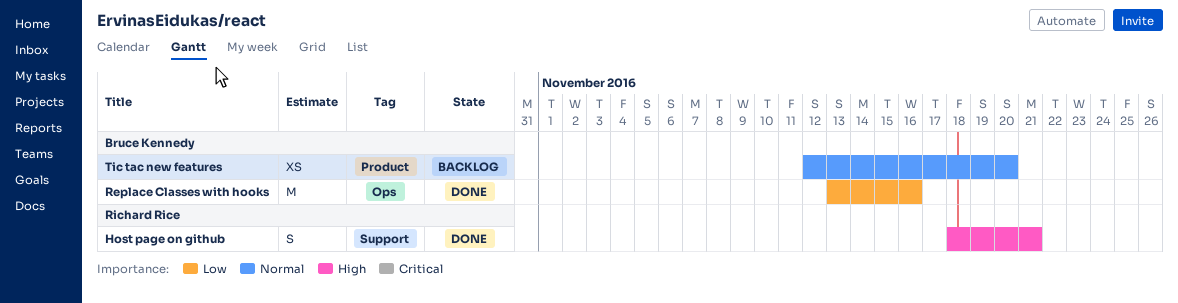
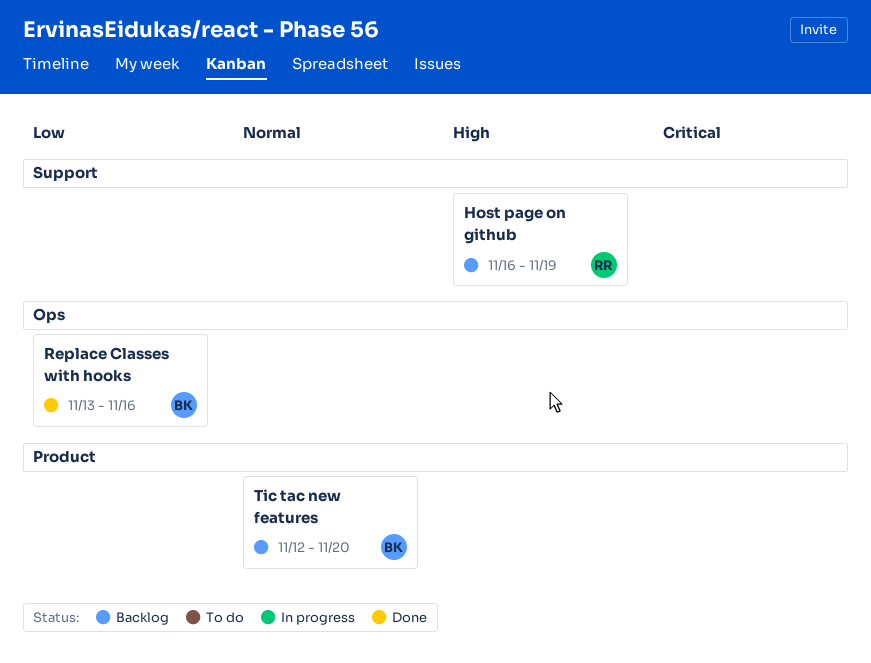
Host page on github, status: Done -> Backlog
Host page on github, start: Nov 18 -> Nov 16
Host page on github, due: Nov 21 -> Nov 19

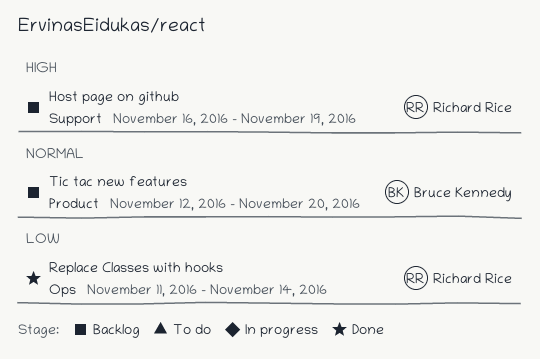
Replace Classes with hooks, owner: Bruce Kennedy -> Richard Rice
Replace Classes with hooks, start: Nov 13 -> Nov 11
Replace Classes with hooks, due: Nov 16 -> Nov 14

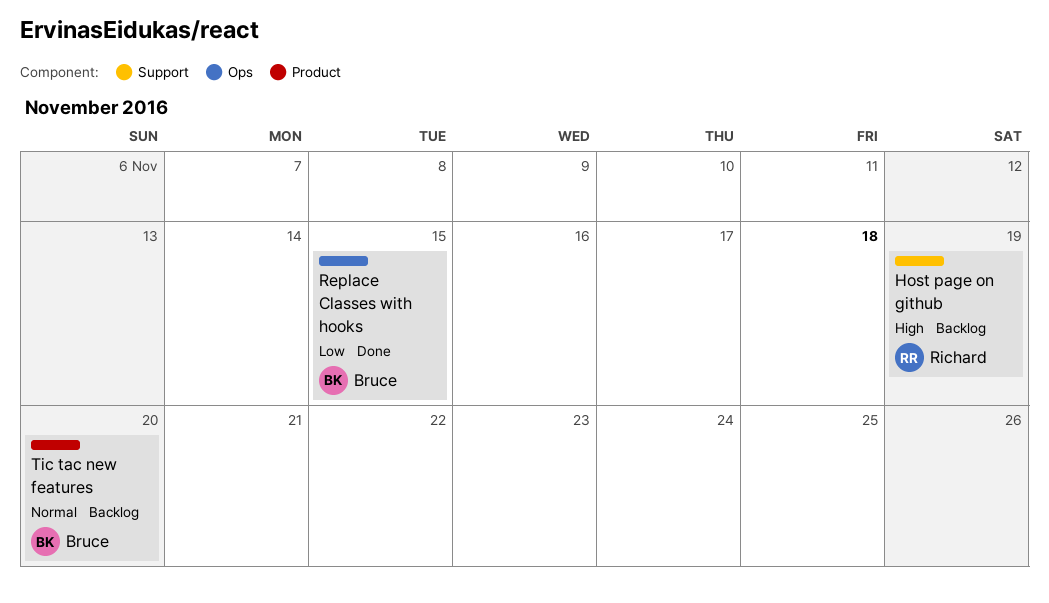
Replace Classes with hooks, owner: Richard Rice -> Bruce Kennedy
Replace Classes with hooks, due: Nov 14 -> Nov 15

